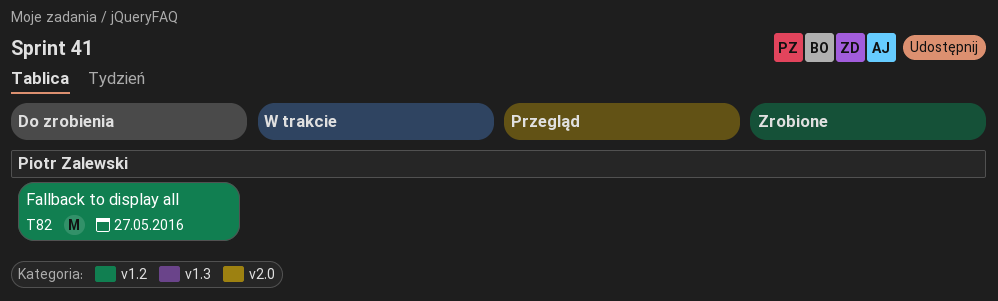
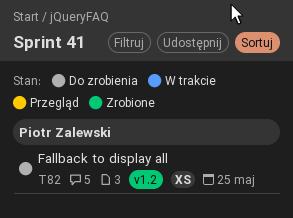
T82, estimate: M -> XS
T82, due: May 27 -> May 25

